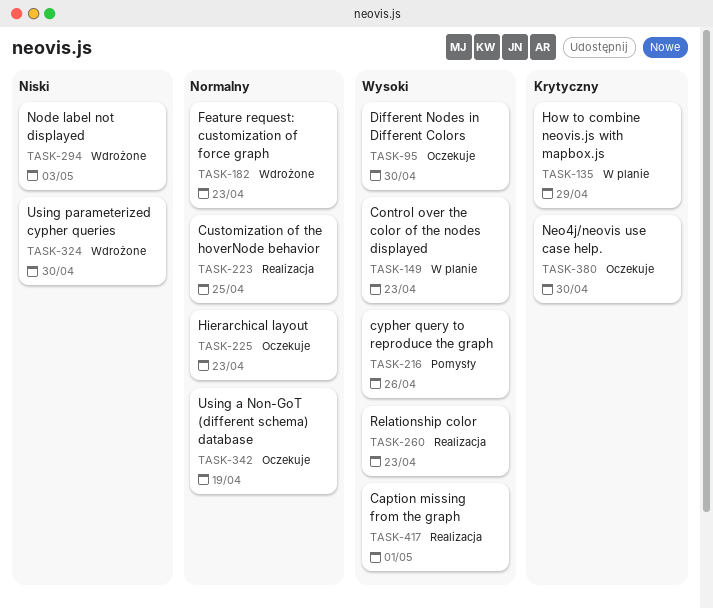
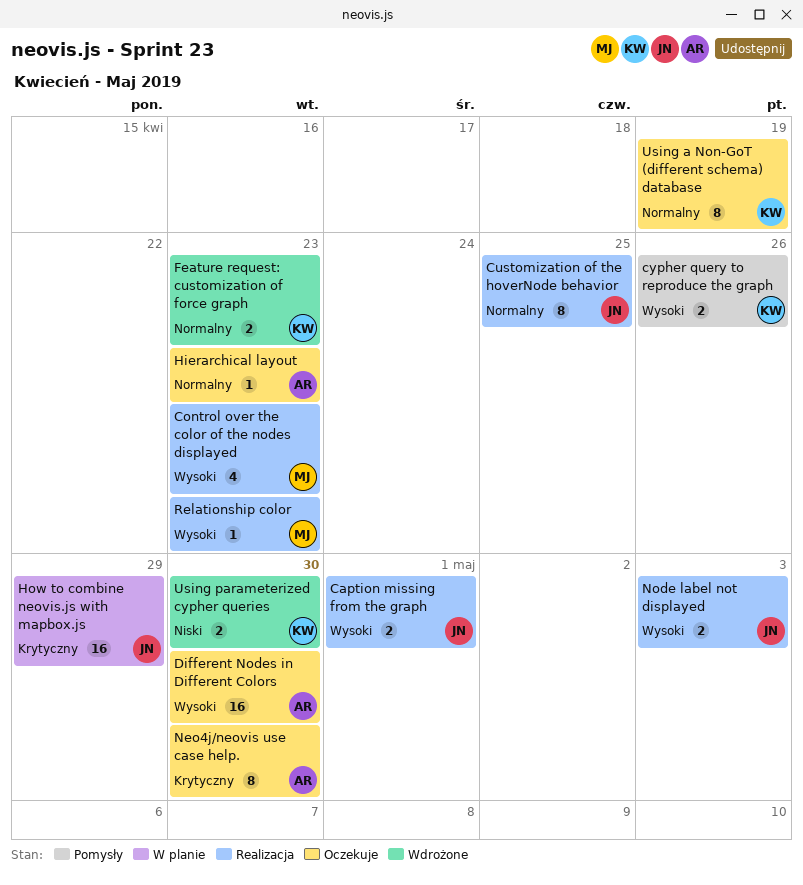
Control over the color of the nodes displayed, status: W planie -> Realizacja
Node label not displayed, status: Wdrożone -> Realizacja
Node label not displayed, priority: Niski -> Wysoki

